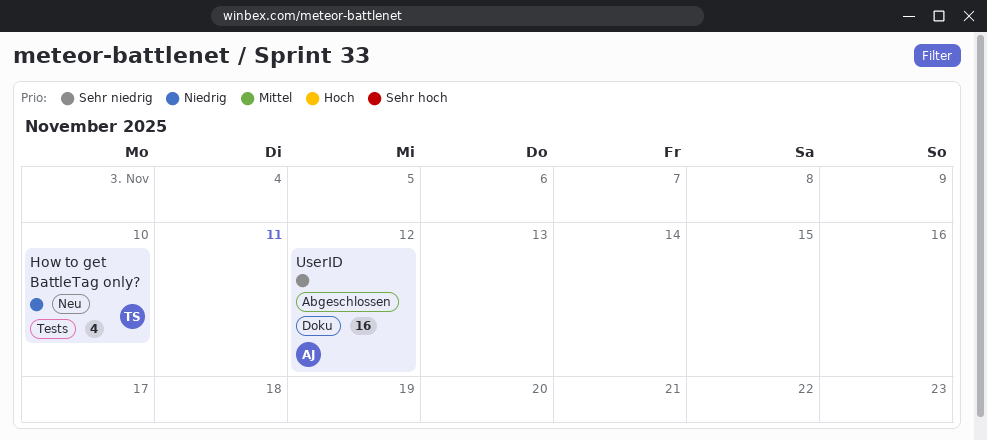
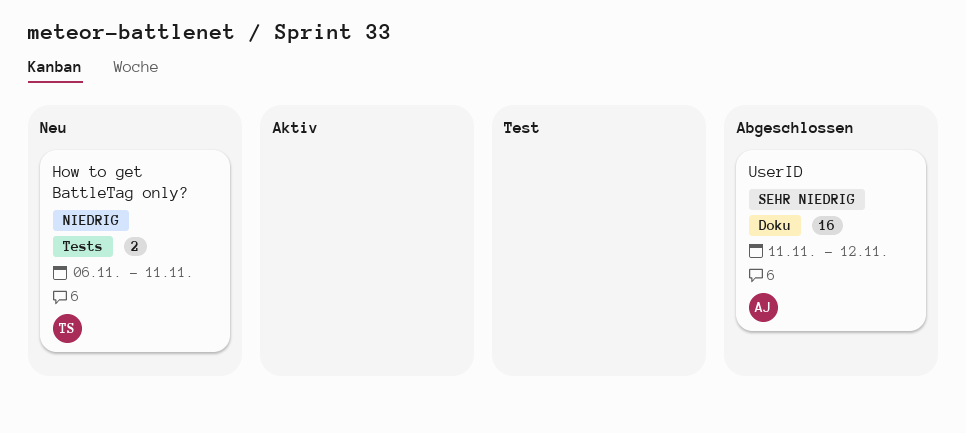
How to get BattleTag only?, estimate: 4 -> 2
How to get BattleTag only?, due: Nov 10 -> Nov 11

